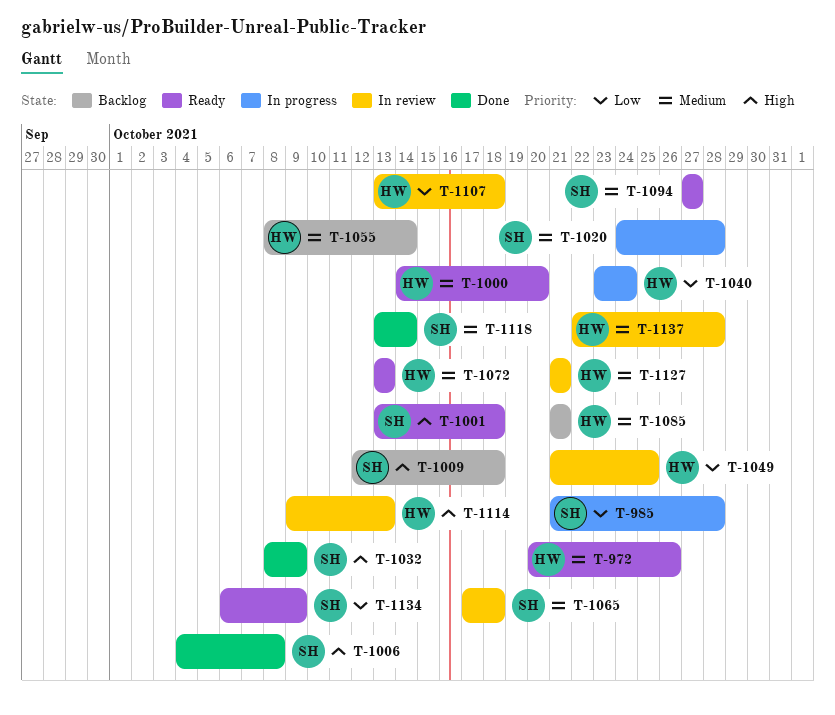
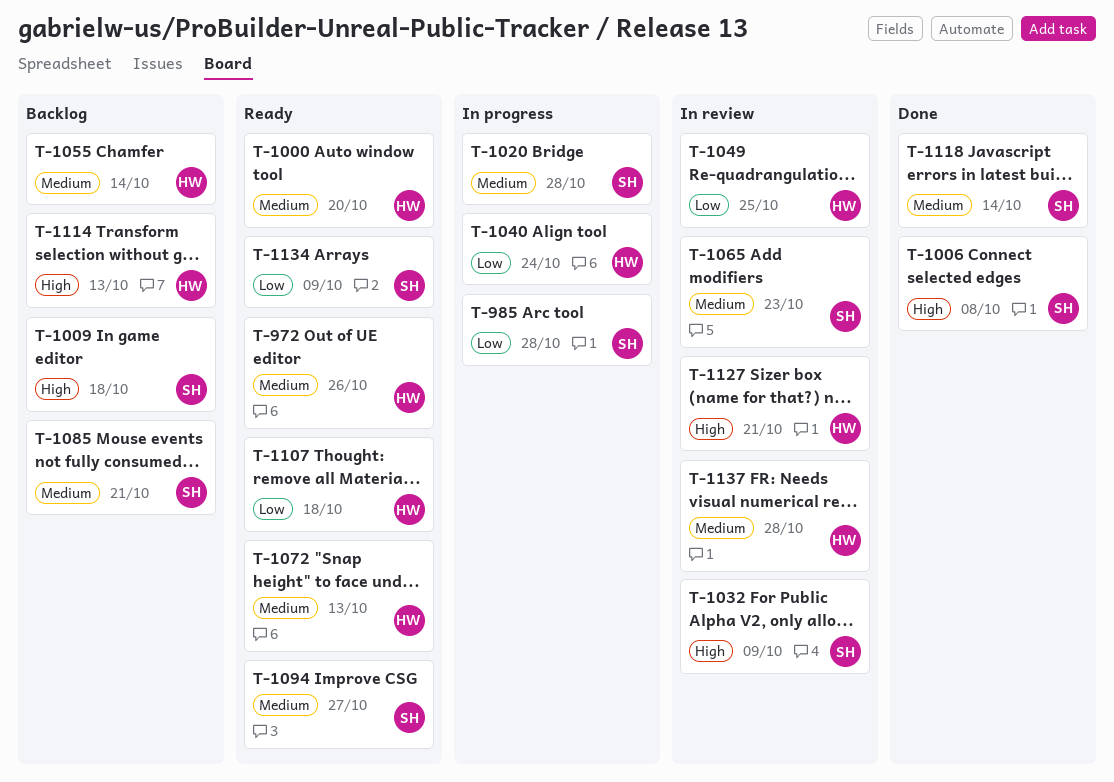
T-1001: present -> none
T-1032, status: Done -> In review
T-1065, due: Oct 18 -> Oct 23
T-1085, owner: HW -> SH
T-1107, status: In review -> Ready
T-1114, status: In review -> Backlog
T-1127, priority: Medium -> High

